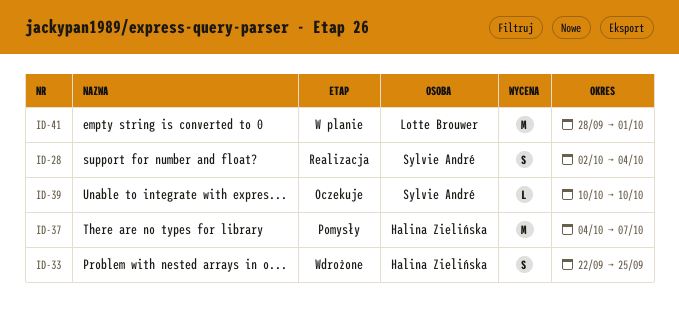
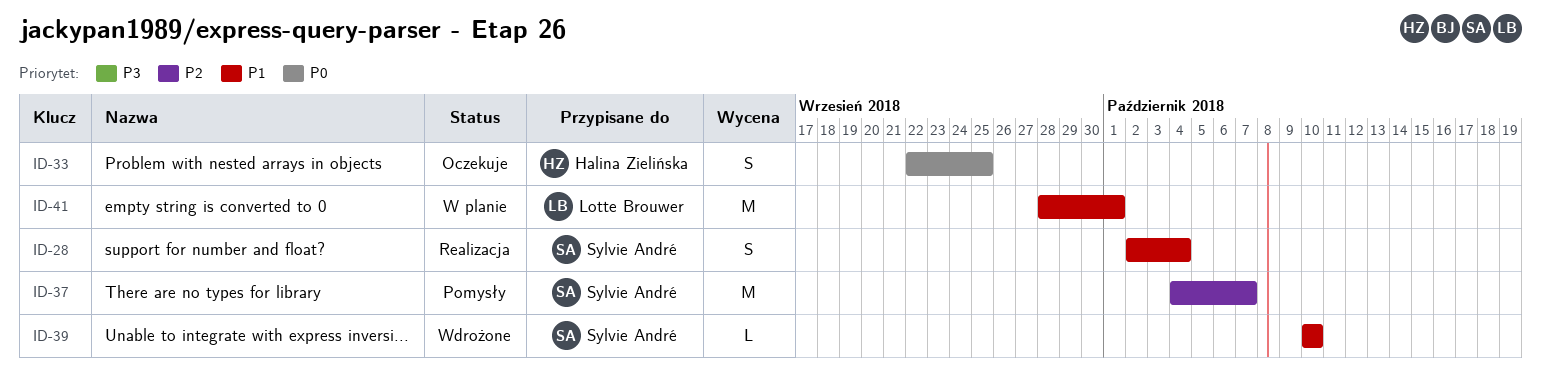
ID-33, status: Wdrożone -> Oczekuje
ID-37, owner: Halina Zielińska -> Sylvie André
ID-39, status: Oczekuje -> Wdrożone

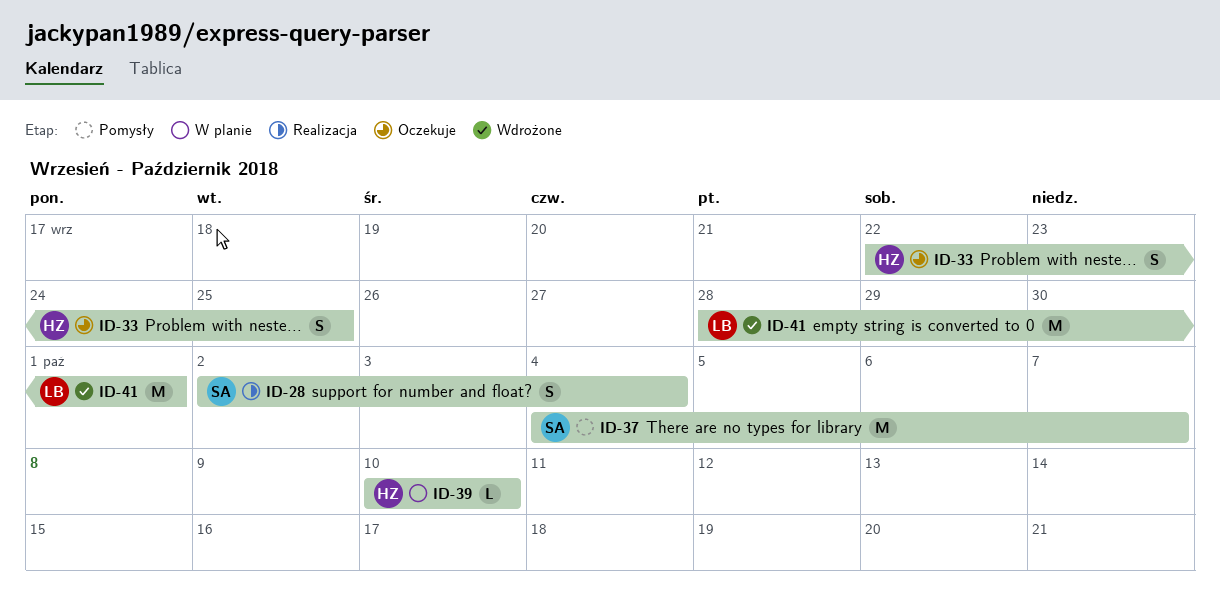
ID-39, status: Wdrożone -> W planie
ID-39, owner: Sylvie André -> Halina Zielińska
ID-41, status: W planie -> Wdrożone

